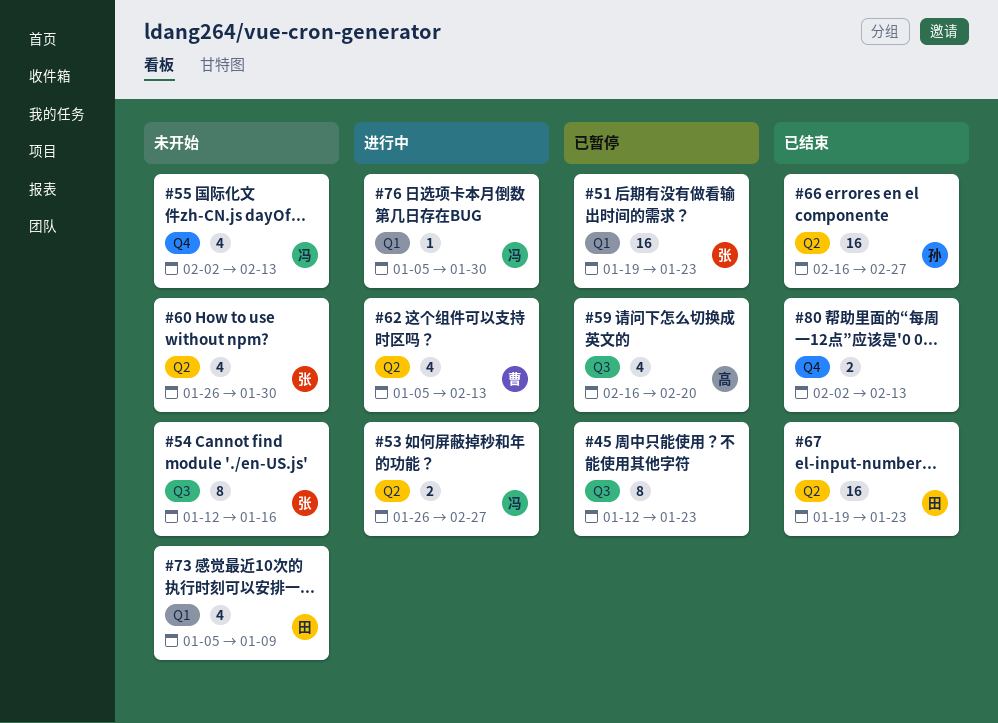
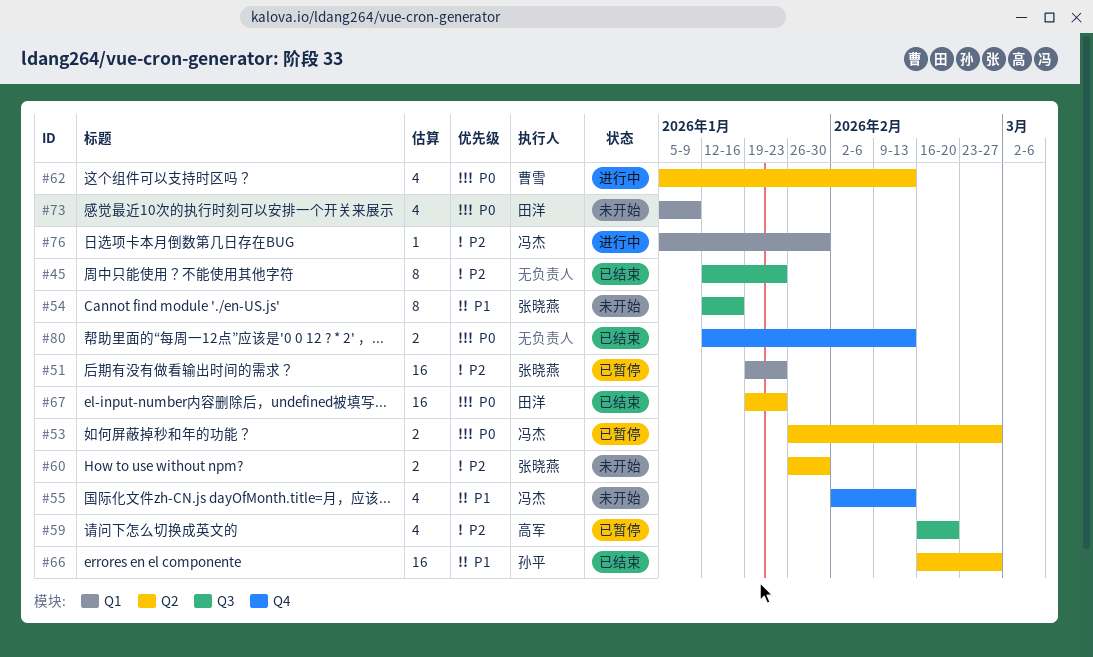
#45, status: 已暂停 -> 已结束
#53, status: 进行中 -> 已暂停
#60, estimate: 4 -> 2
#80, start: Feb 2 -> Jan 12

